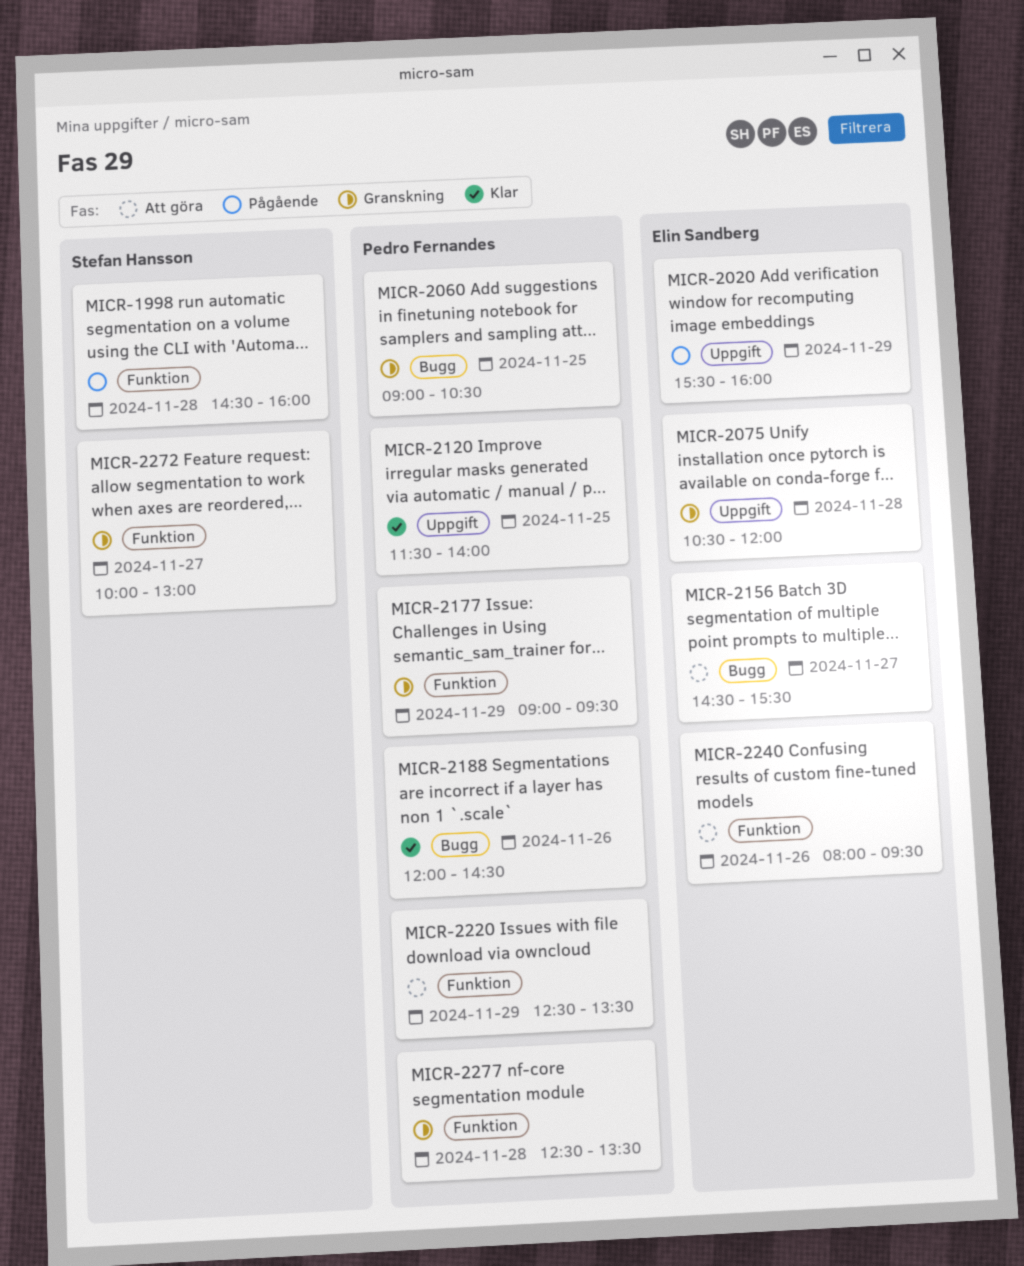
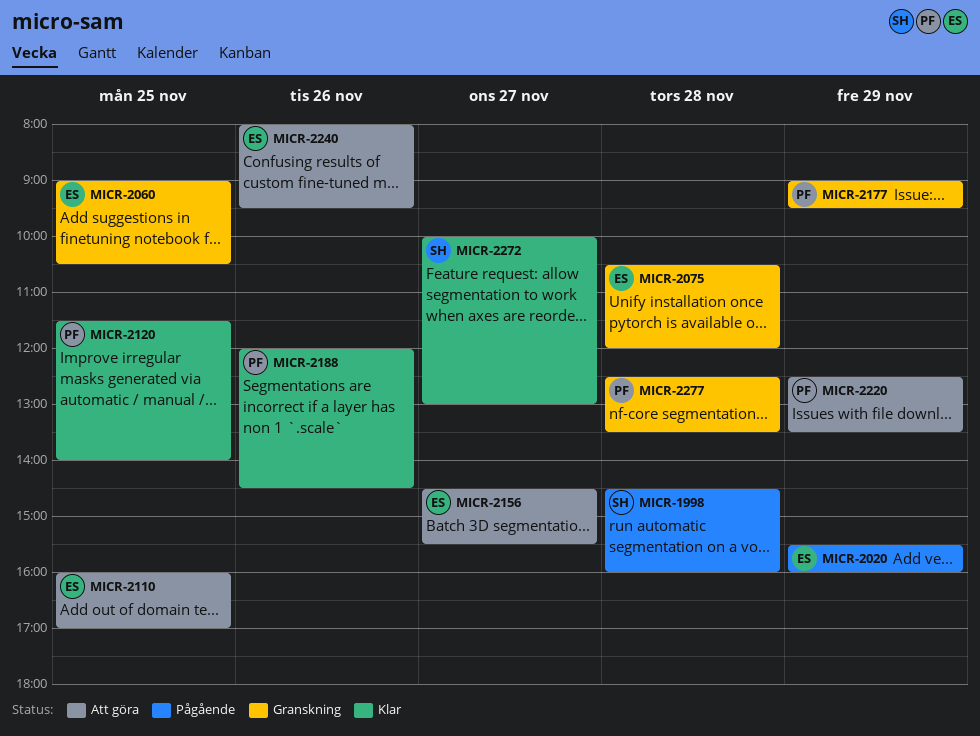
MICR-2060, owner: Pedro Fernandes -> Elin Sandberg
MICR-2110: none -> present
MICR-2272, status: Granskning -> Klar

